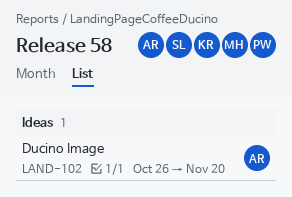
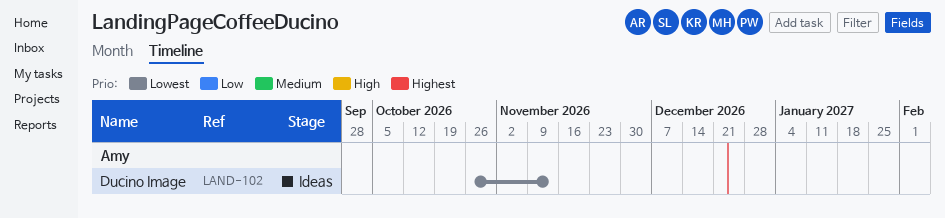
LAND-102, due: Nov 20 -> Nov 13

